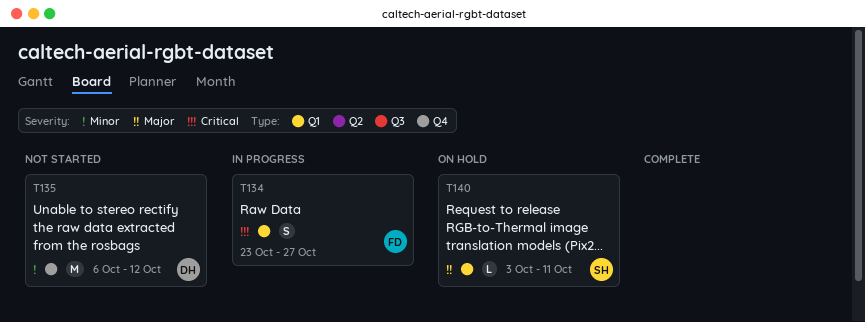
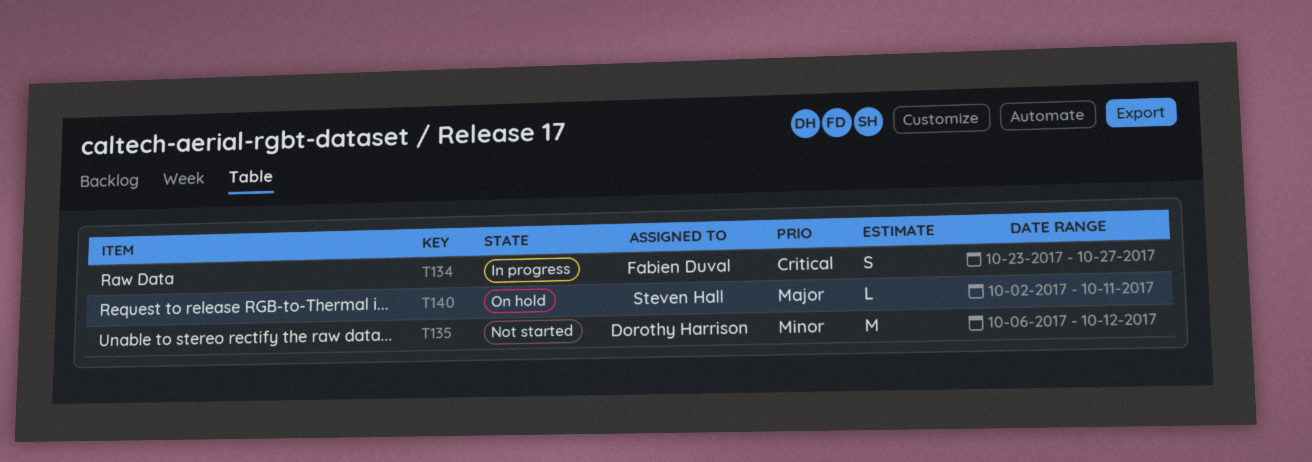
T140, start: Oct 3 -> Oct 2

